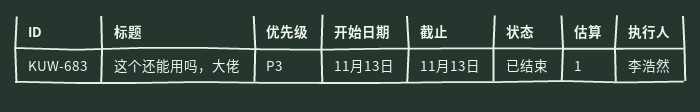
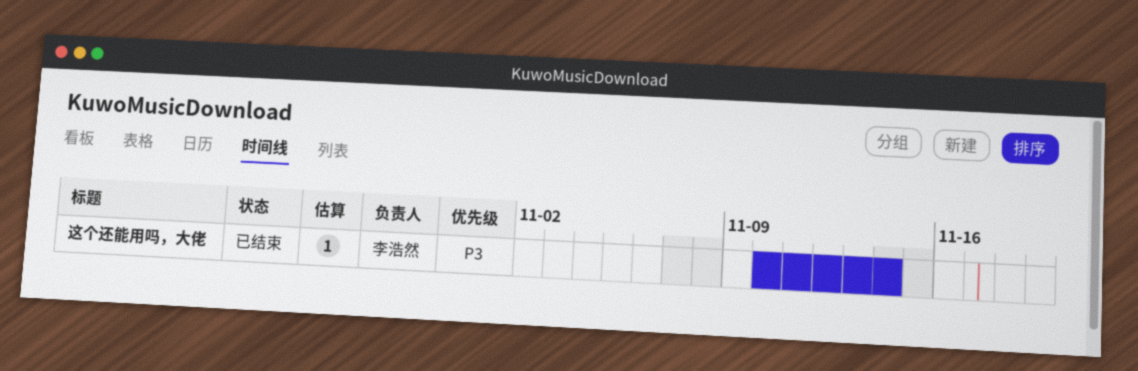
这个还能用吗，大佬, start: Nov 13 -> Nov 10
这个还能用吗，大佬, due: Nov 13 -> Nov 14

